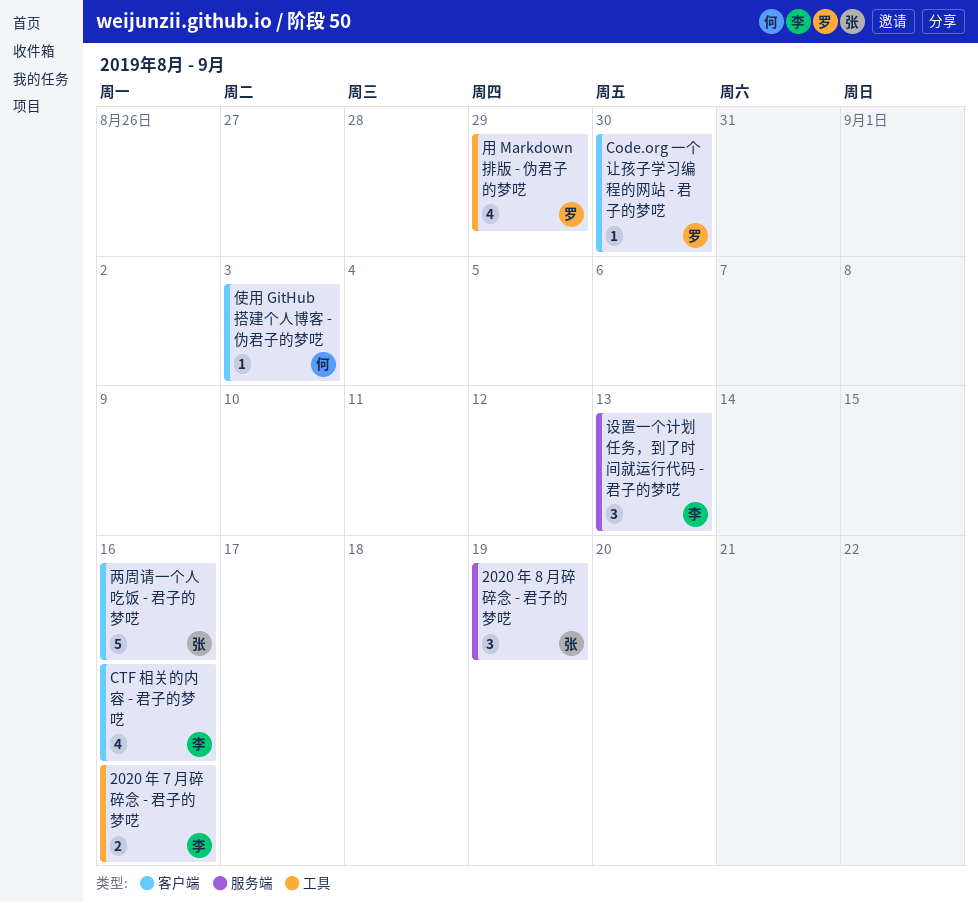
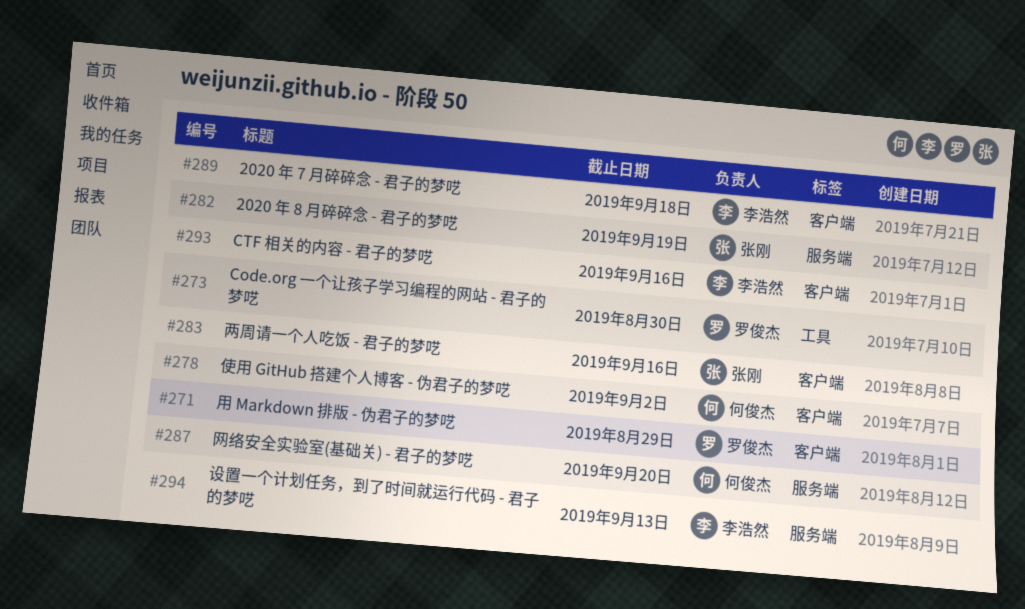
2020 年 7 月碎碎念 - 君子的梦呓, label: 工具 -> 客户端
2020 年 7 月碎碎念 - 君子的梦呓, due: Sep 16 -> Sep 18
Code.org 一个让孩子学习编程的网站 - 君子的梦呓, label: 客户端 -> 工具
使用 GitHub 搭建个人博客 - 伪君子的梦呓, due: Sep 3 -> Sep 2
用 Markdown 排版 - 伪君子的梦呓, label: 工具 -> 客户端
网络安全实验室(基础关) - 君子的梦呓: none -> present

